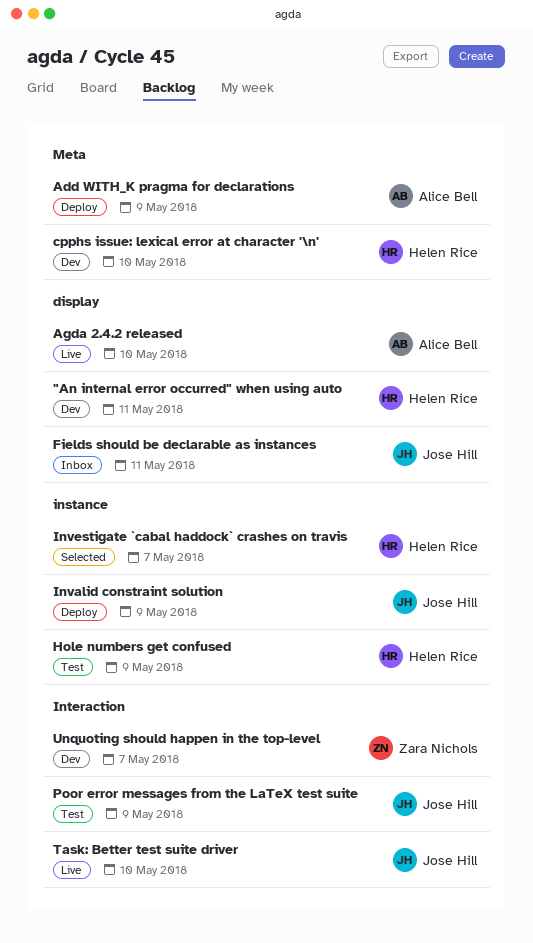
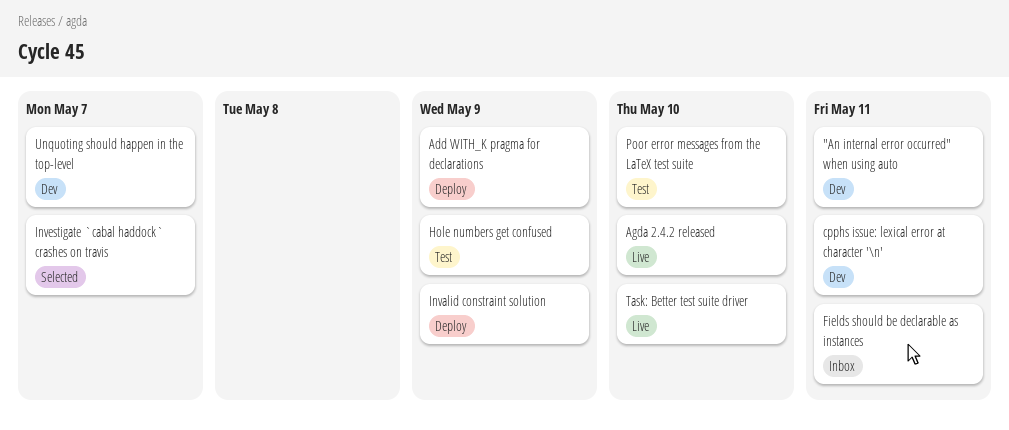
cpphs issue: lexical error at character '\n', due: May 10 -> May 11
Poor error messages from the LaTeX test suite, due: May 9 -> May 10

